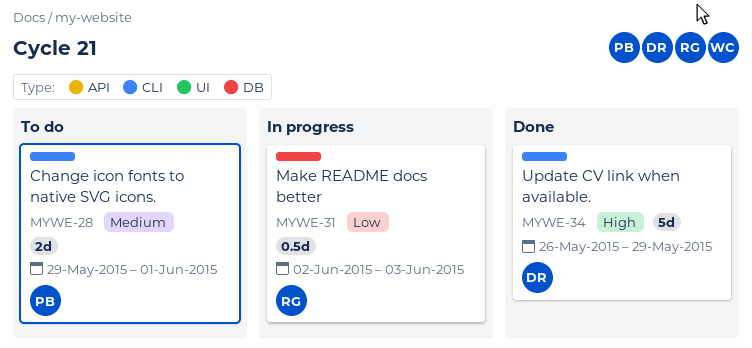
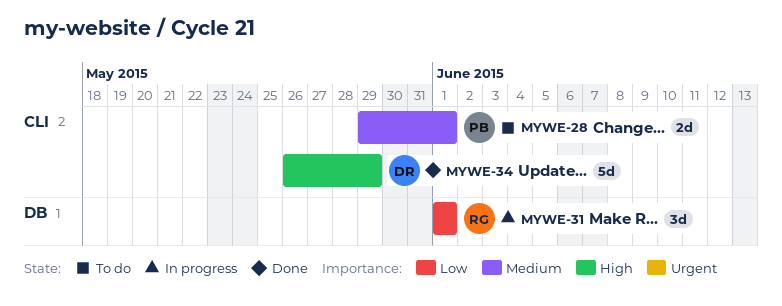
MYWE-31, estimate: 0.5d -> 3d
MYWE-31, start: Jun 2 -> Jun 1
MYWE-31, due: Jun 3 -> Jun 1

